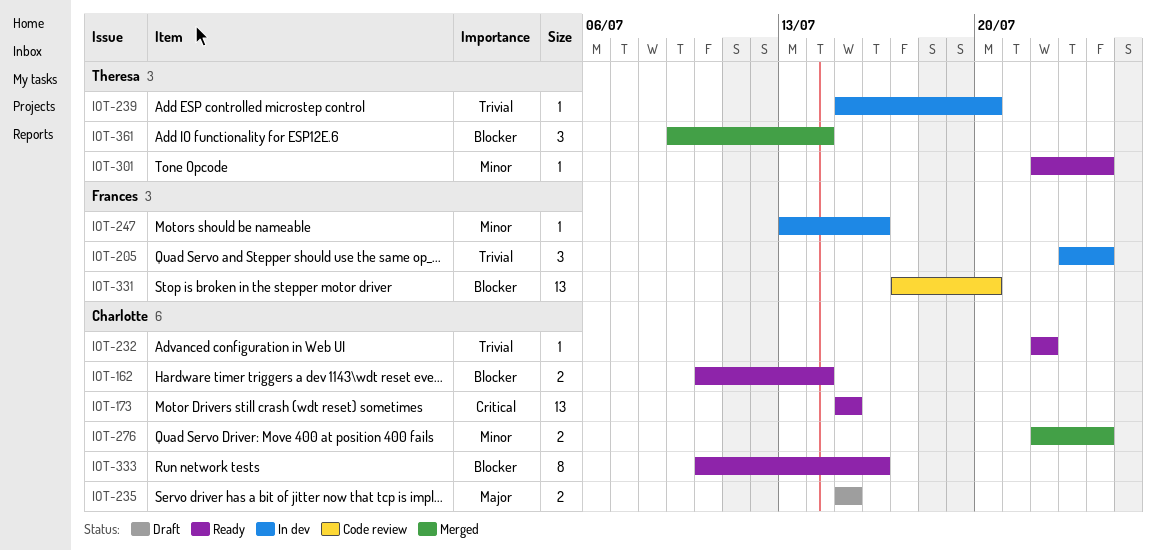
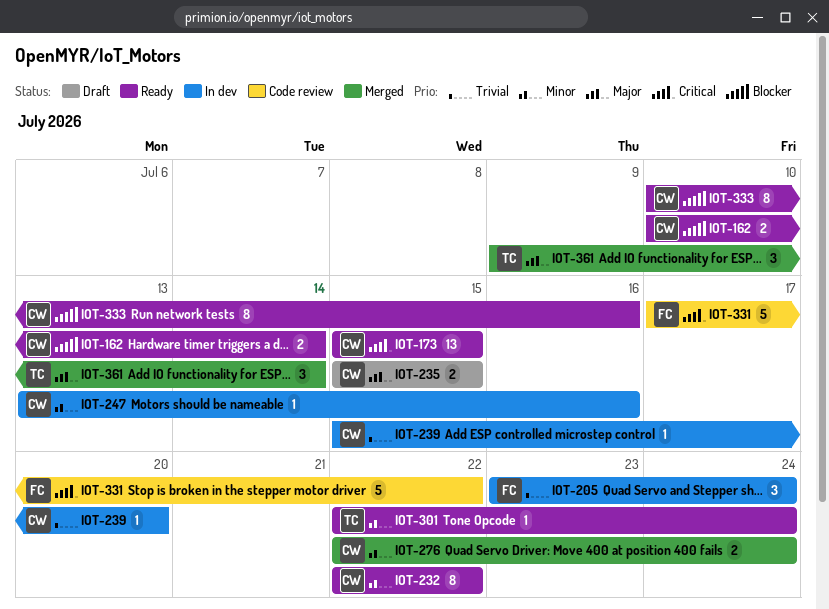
IOT-232, priority: Trivial -> Minor
IOT-232, estimate: 1 -> 8
IOT-239, owner: Theresa -> Charlotte
IOT-247, owner: Frances -> Charlotte
IOT-331, priority: Blocker -> Critical
IOT-331, estimate: 13 -> 5
IOT-331, due: Jul 20 -> Jul 22
IOT-361, priority: Blocker -> Major

